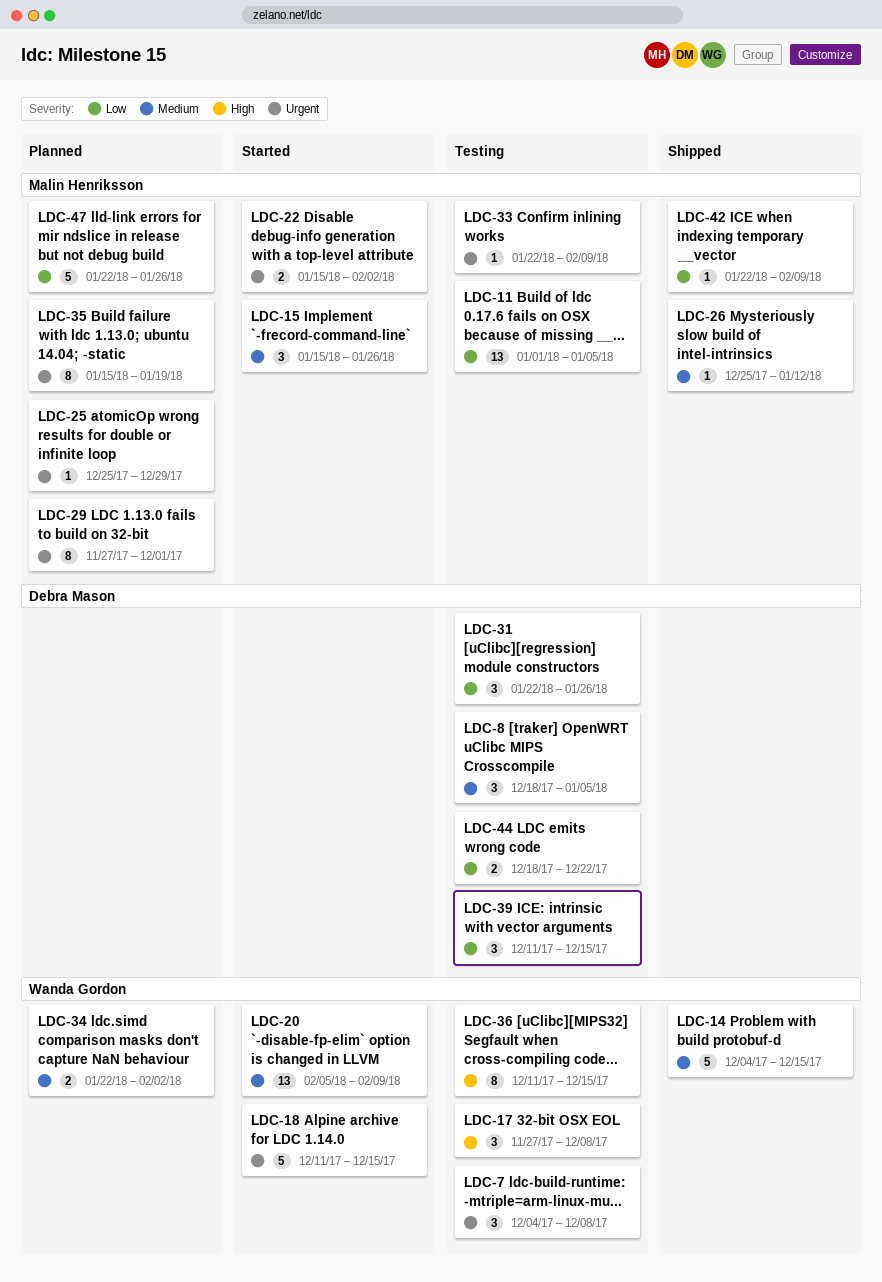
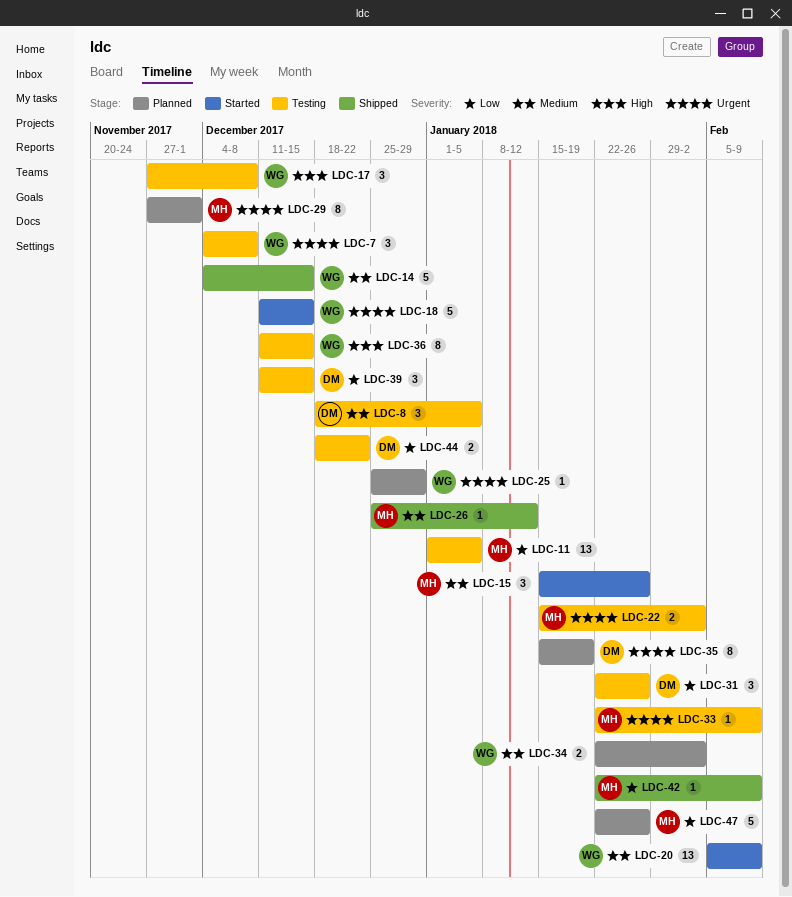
LDC-22, status: Started -> Testing
LDC-25, owner: Malin Henriksson -> Wanda Gordon
LDC-35, owner: Malin Henriksson -> Debra Mason

